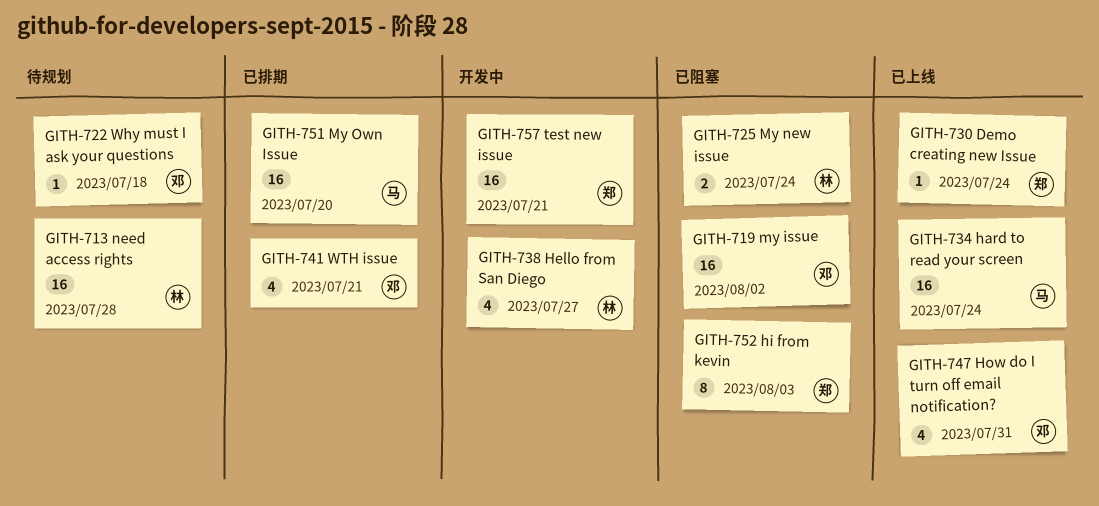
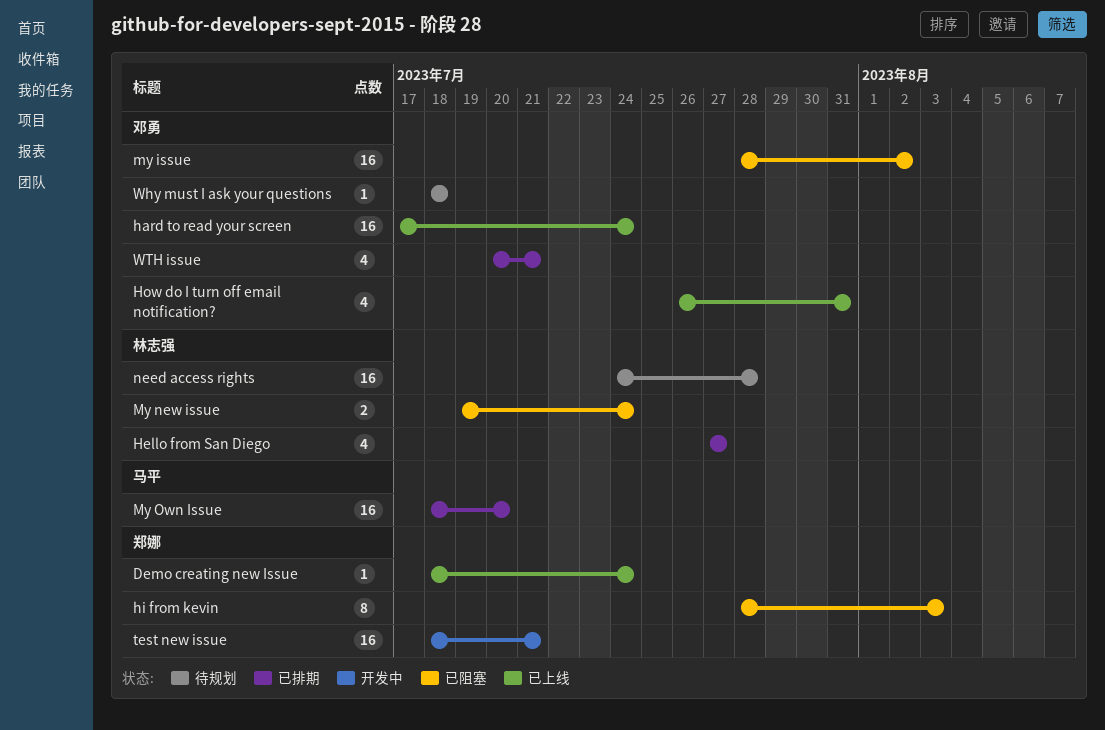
hard to read your screen, owner: 马平 -> 邓勇
Hello from San Diego, status: 开发中 -> 已排期

